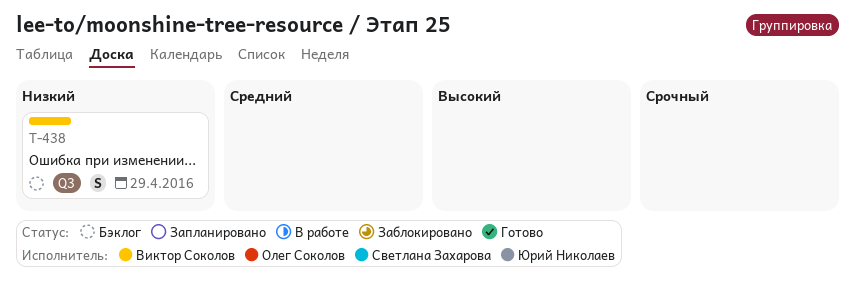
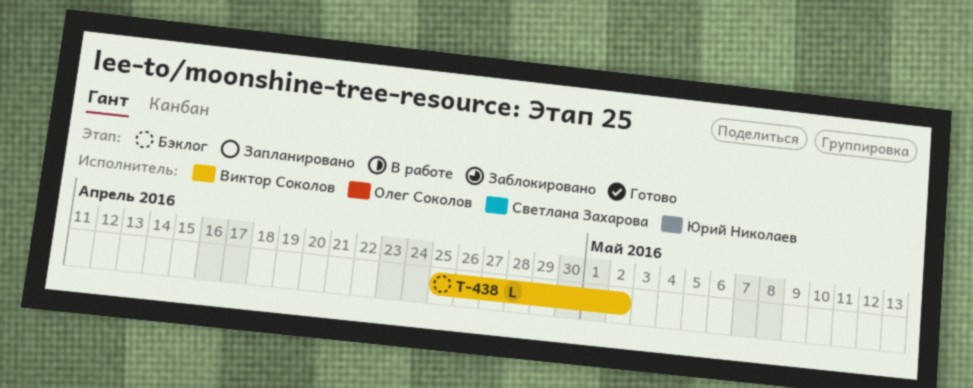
T-438, estimate: S -> L
T-438, due: Apr 29 -> May 2

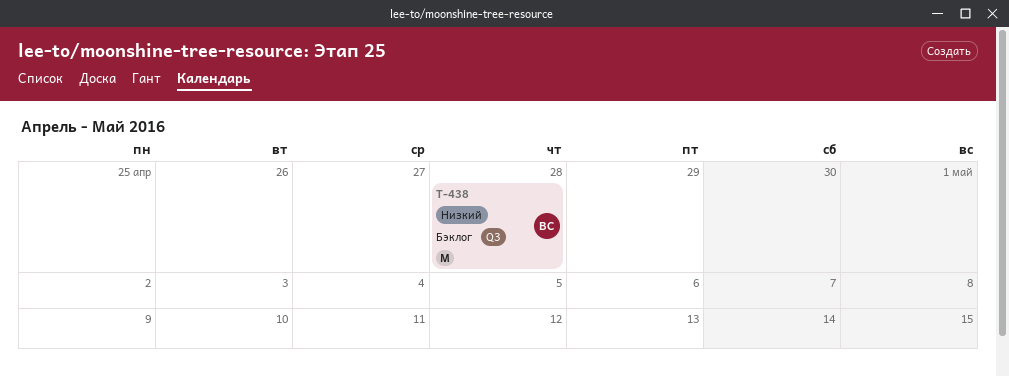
T-438, estimate: L -> M
T-438, due: May 2 -> Apr 28

